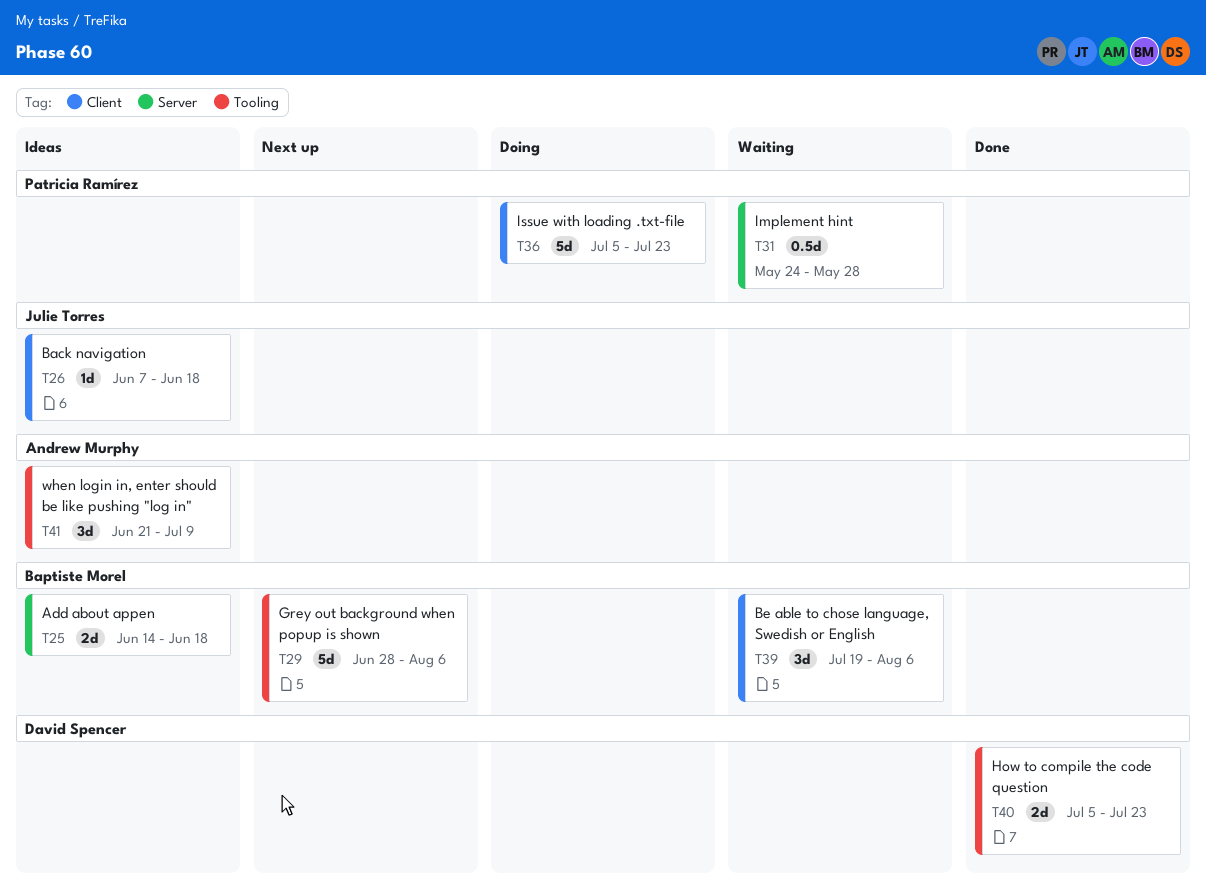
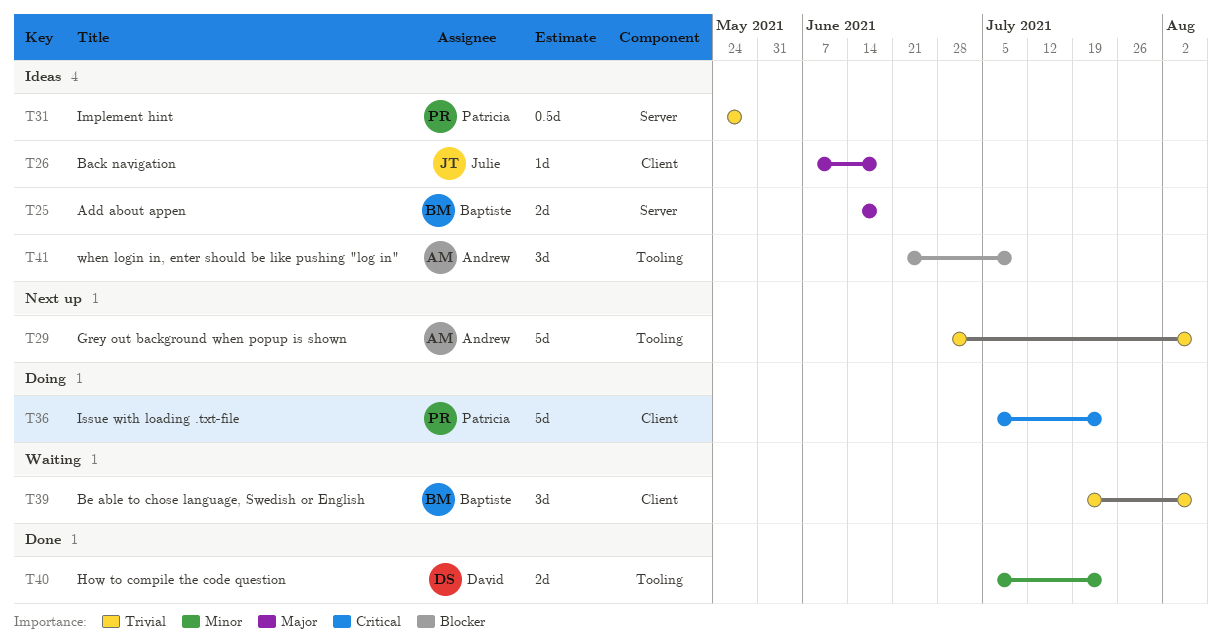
T29, owner: Baptiste Morel -> Andrew Murphy
T31, status: Waiting -> Ideas

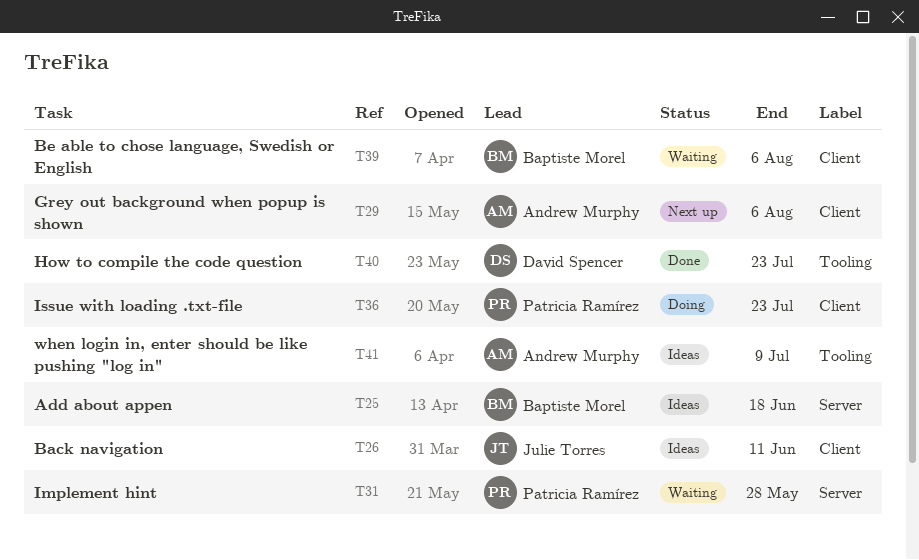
T26, due: Jun 18 -> Jun 11
T29, label: Tooling -> Client
T31, status: Ideas -> Waiting

